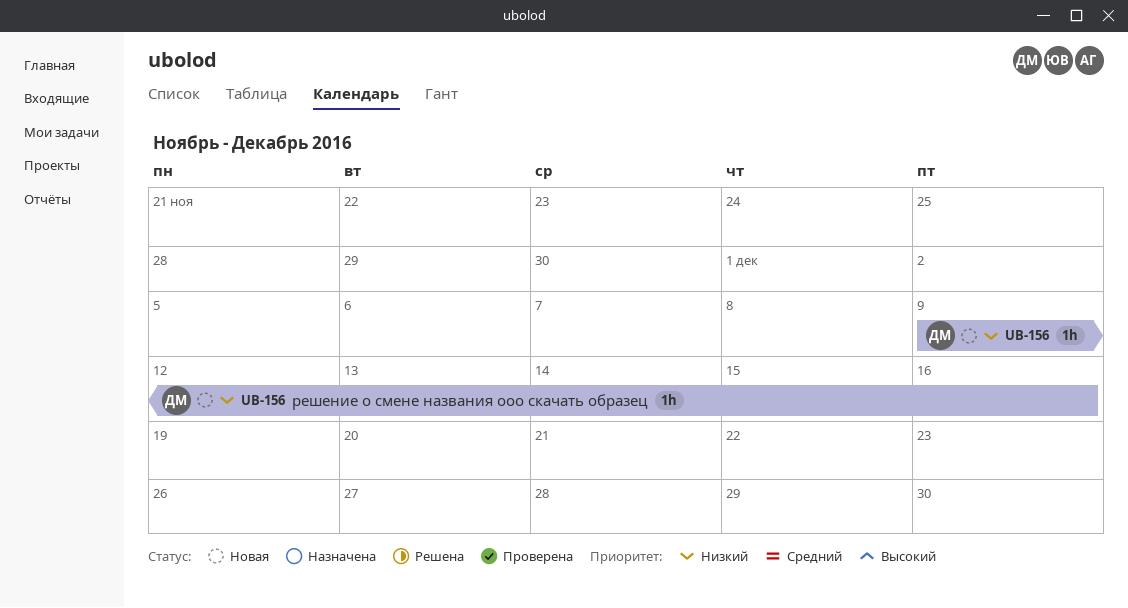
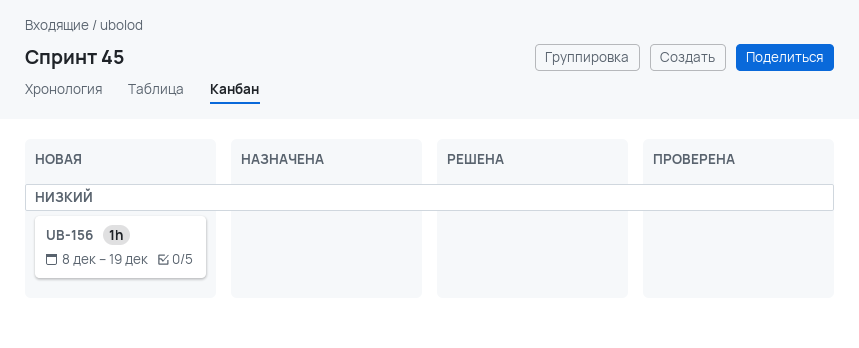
UB-156, start: Dec 9 -> Dec 8
UB-156, due: Dec 16 -> Dec 19

